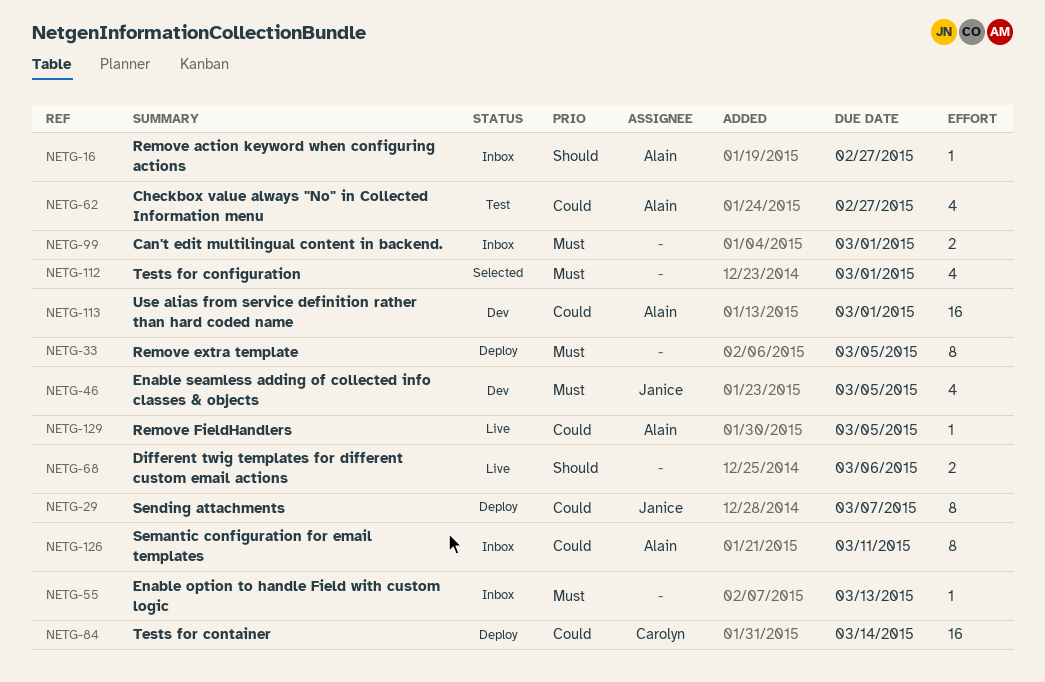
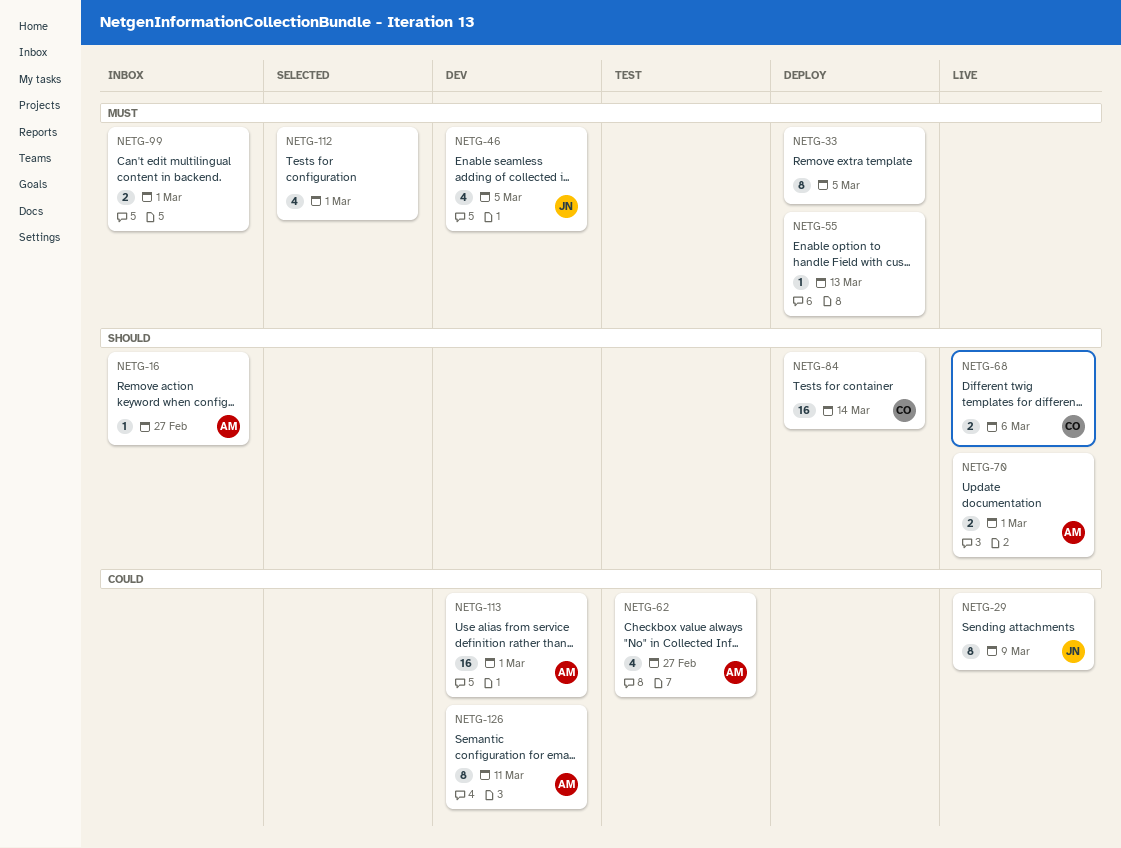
NETG-29, status: Deploy -> Live
NETG-29, due: Mar 7 -> Mar 9
NETG-55, status: Inbox -> Deploy
NETG-68, owner: none -> Carolyn
NETG-70: none -> present
NETG-84, priority: Could -> Should
NETG-126, status: Inbox -> Dev
NETG-129: present -> none

